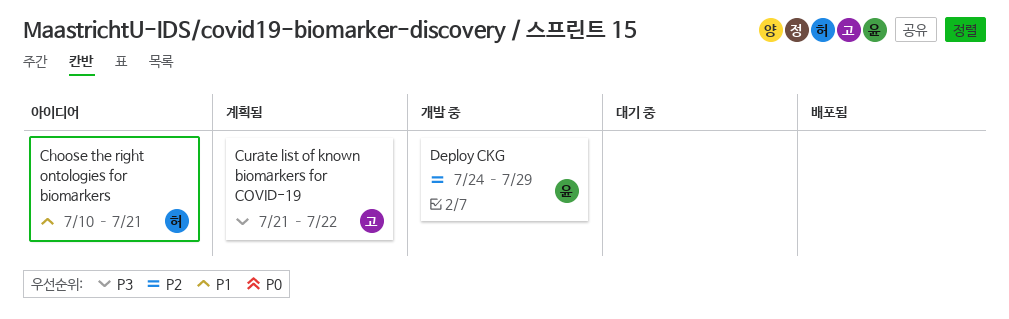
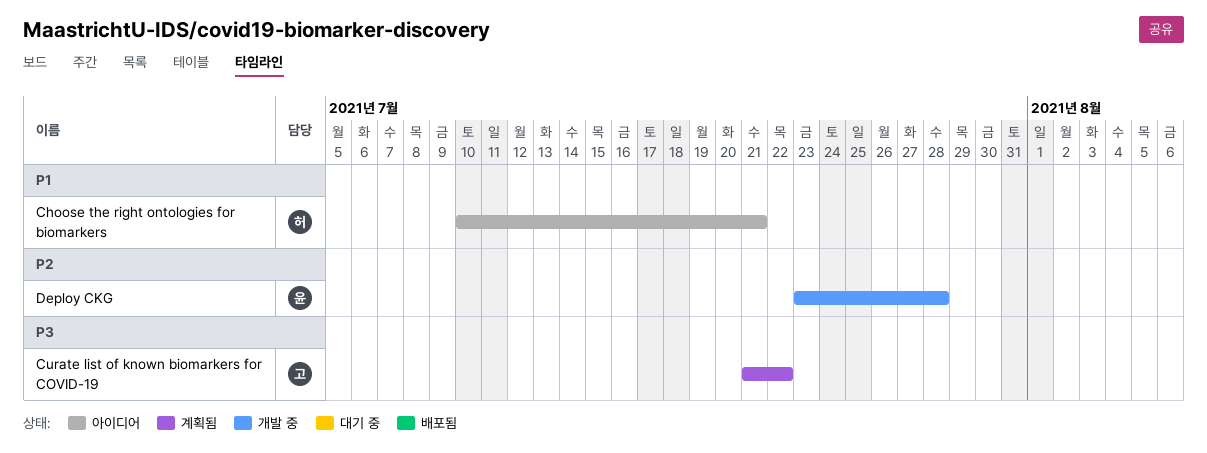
Deploy CKG, start: Jul 24 -> Jul 23
Deploy CKG, due: Jul 29 -> Jul 28

